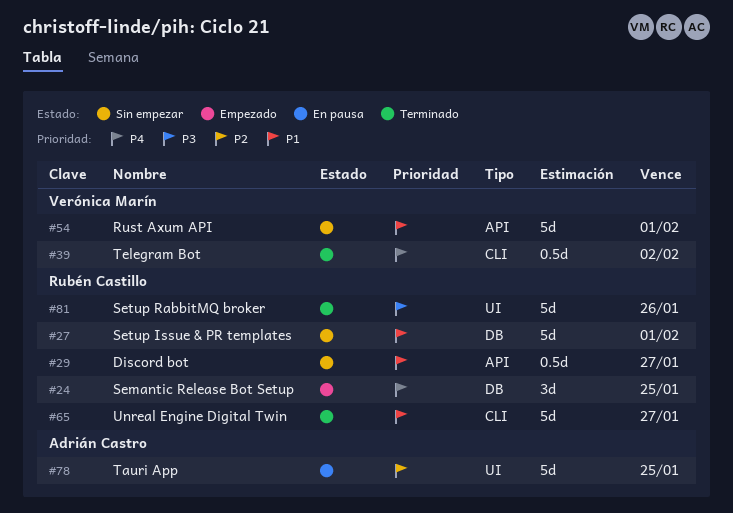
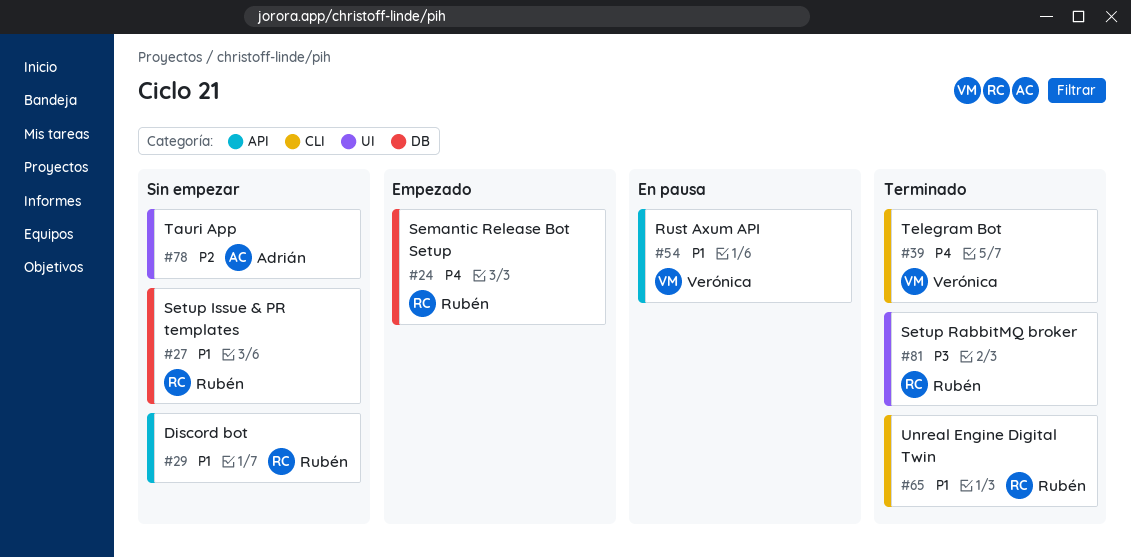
#54, status: Sin empezar -> En pausa
#78, status: En pausa -> Sin empezar

